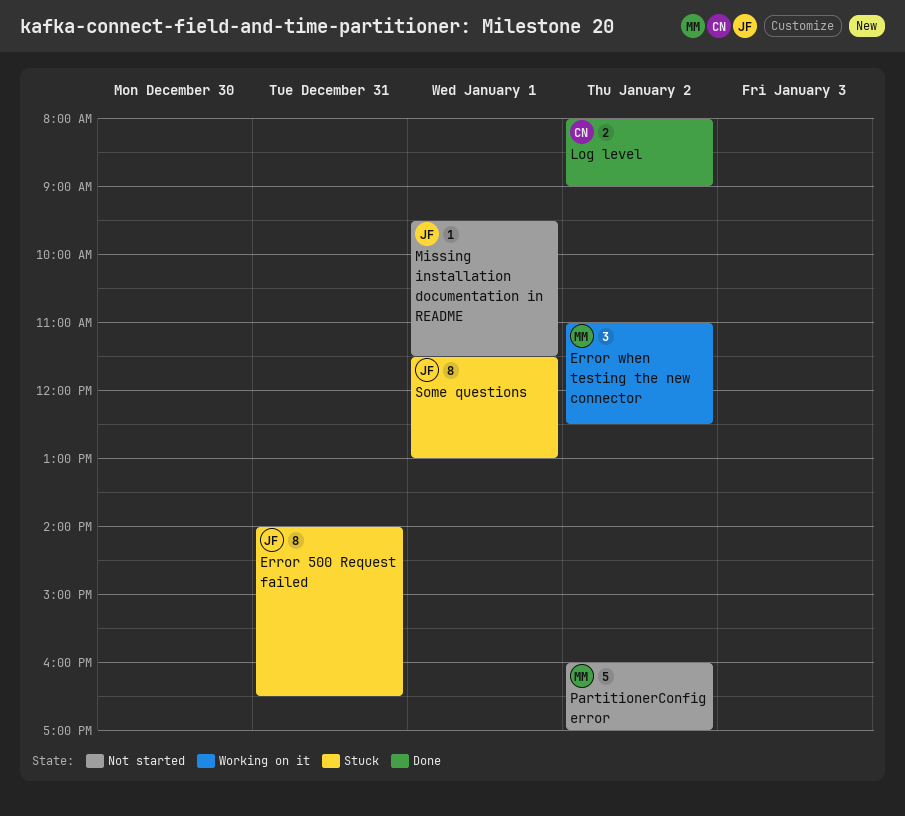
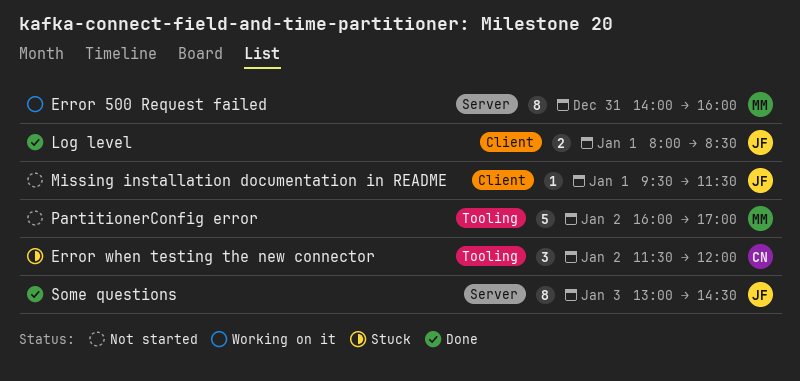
Error 500 Request failed, status: Stuck -> Working on it
Error 500 Request failed, owner: JF -> MM
Error 500 Request failed, ends: 16:30 -> 16:00
Error when testing the new connector, status: Working on it -> Stuck
Error when testing the new connector, owner: MM -> CN
Error when testing the new connector, begins: 11:00 -> 11:30
Error when testing the new connector, ends: 12:30 -> 12:00
Log level, owner: CN -> JF
Log level, day: Jan 2 -> Jan 1
Log level, ends: 09:00 -> 08:30
Some questions, status: Stuck -> Done
Some questions, day: Jan 1 -> Jan 3
Some questions, begins: 11:30 -> 13:00
Some questions, ends: 13:00 -> 14:30

